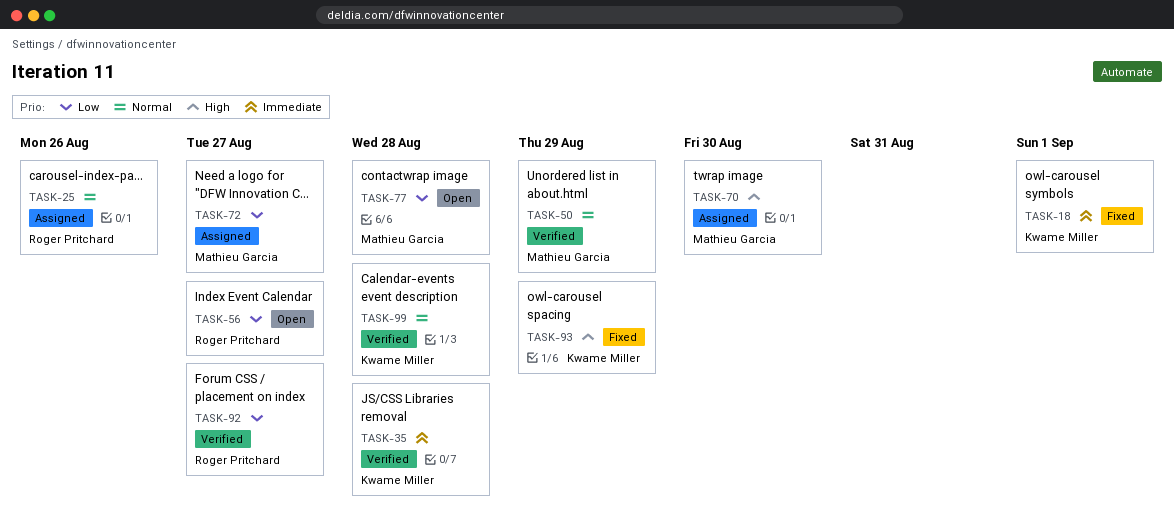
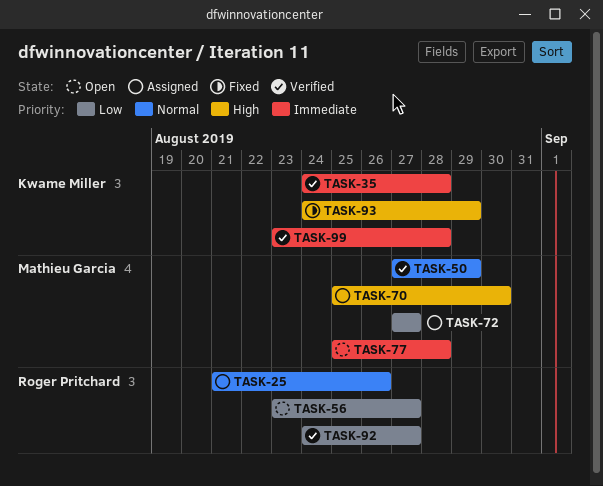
TASK-18: present -> none
TASK-77, priority: Low -> Immediate
TASK-99, priority: Normal -> Immediate

